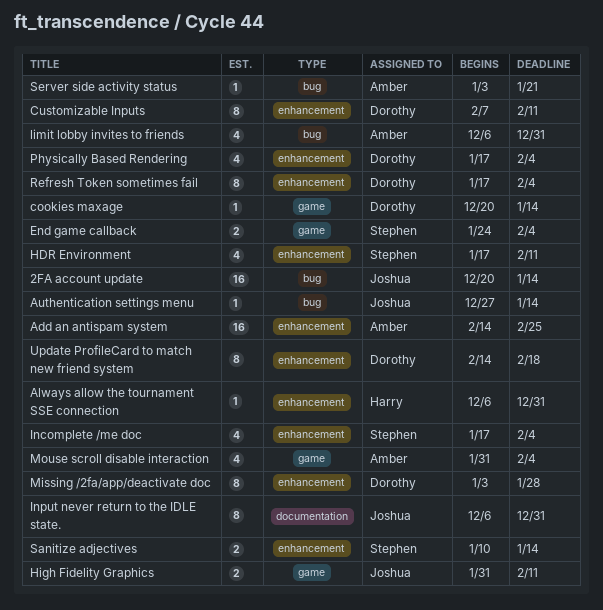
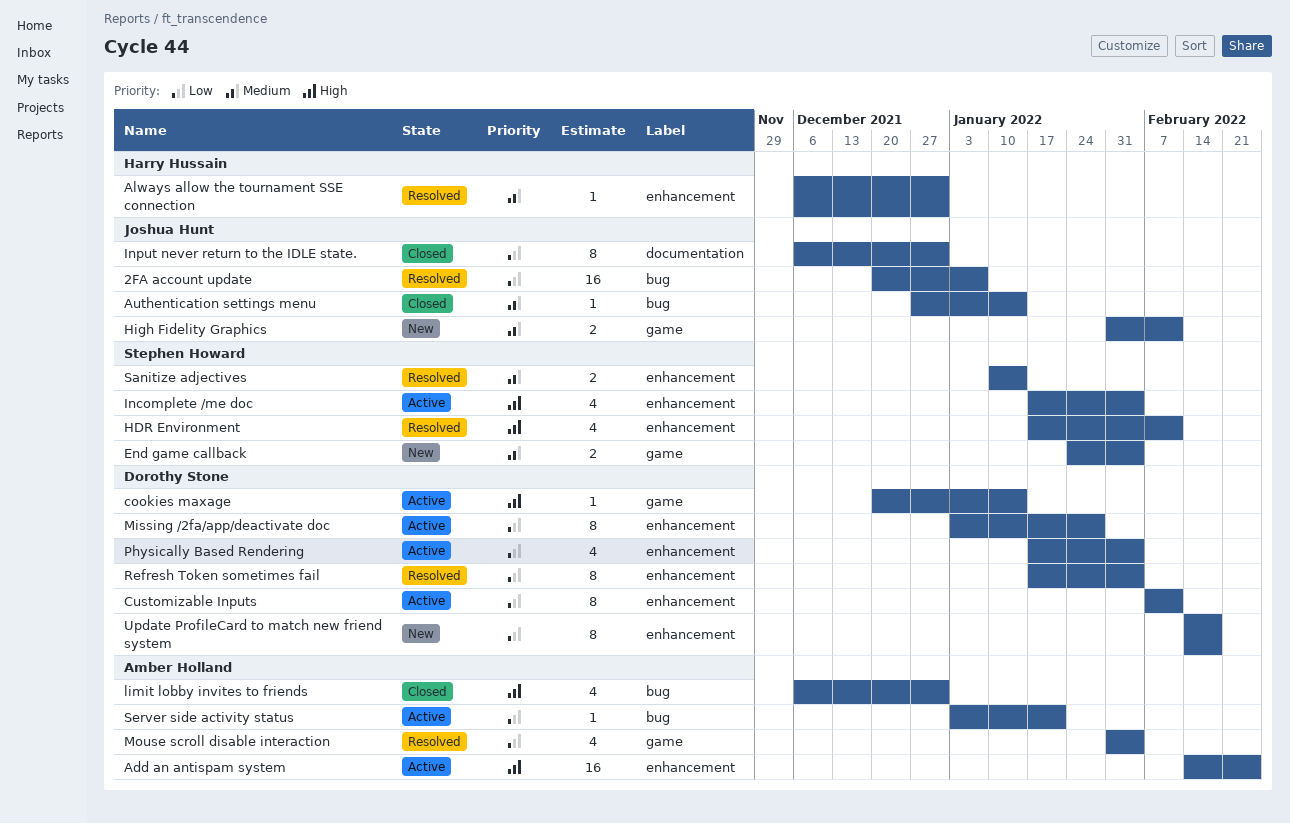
2FA account update, due: Jan 14 -> Jan 7

